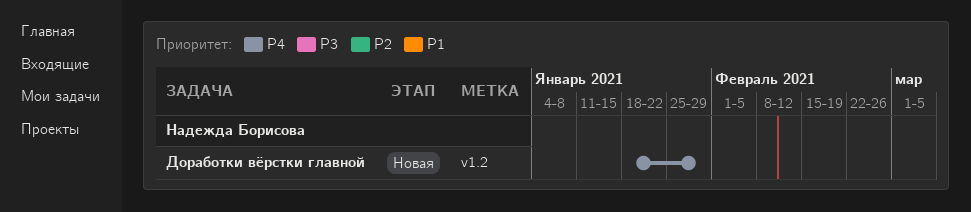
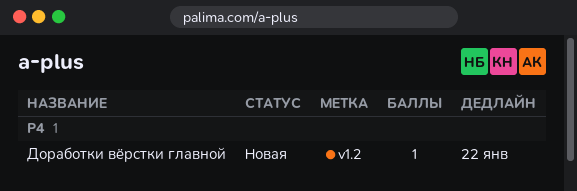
Доработки вёрстки главной, due: Jan 29 -> Jan 22

